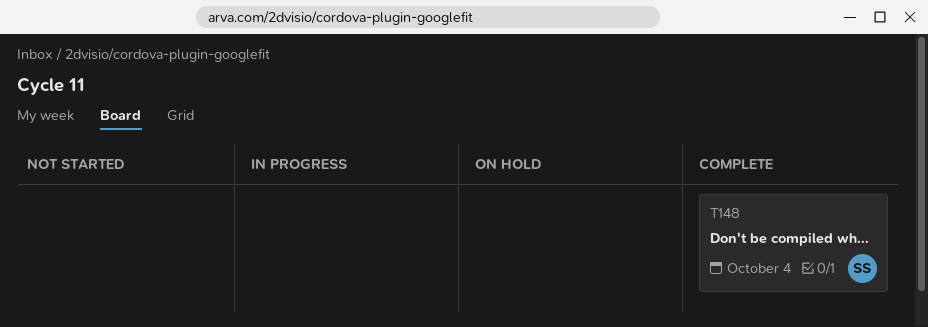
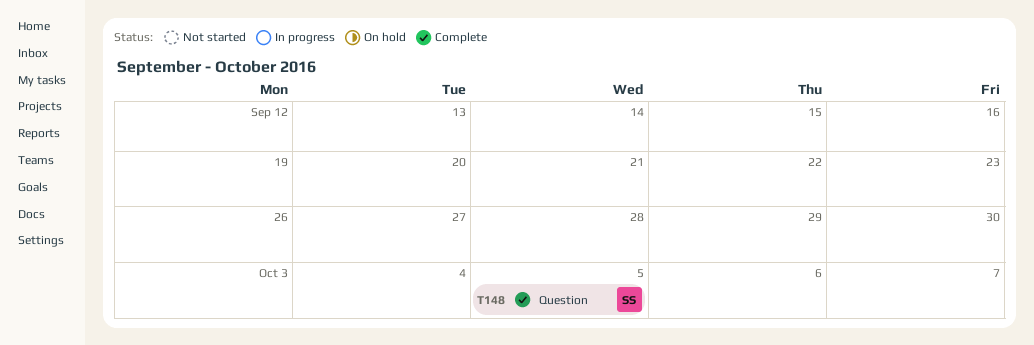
T148, due: Oct 4 -> Oct 5

